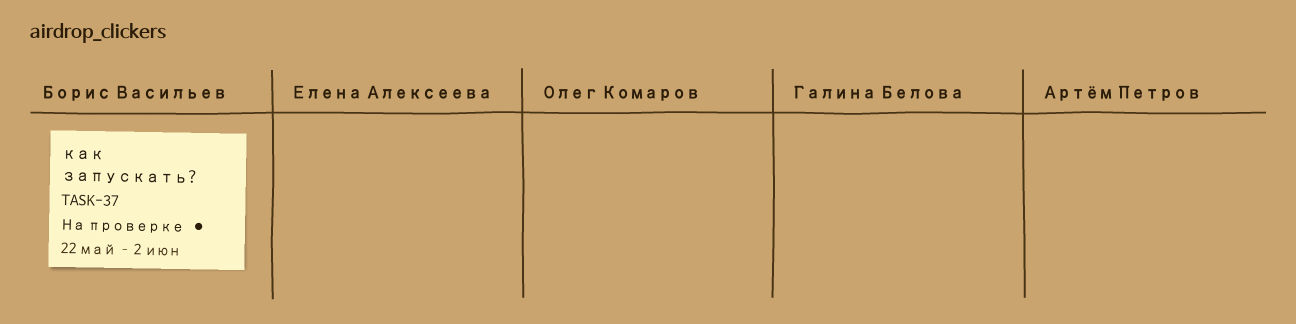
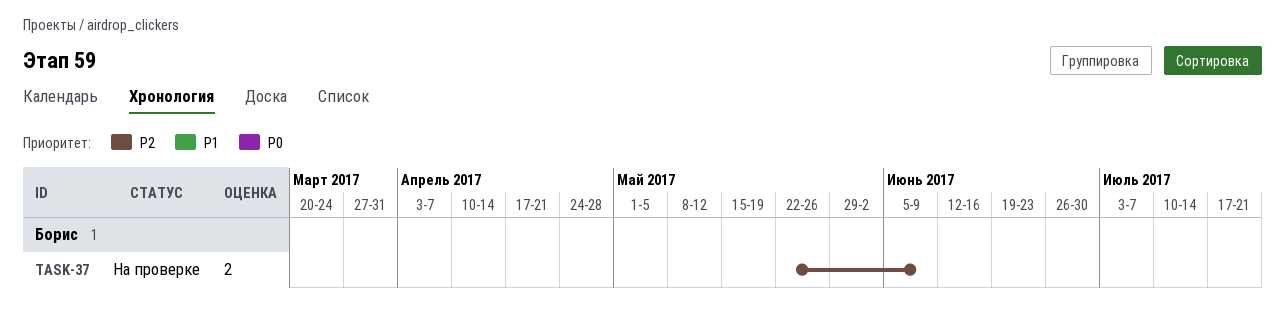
TASK-37, estimate: 1 -> 2
TASK-37, due: Jun 2 -> Jun 9

